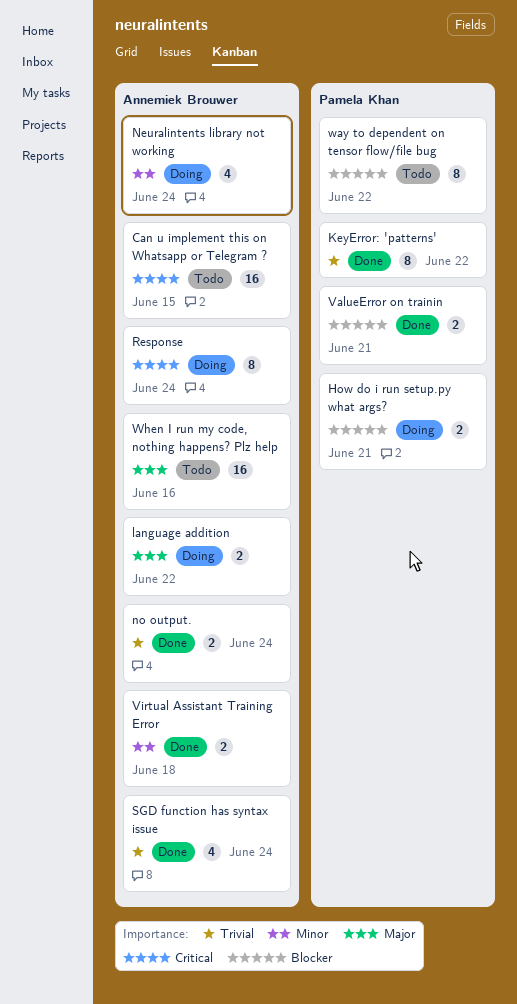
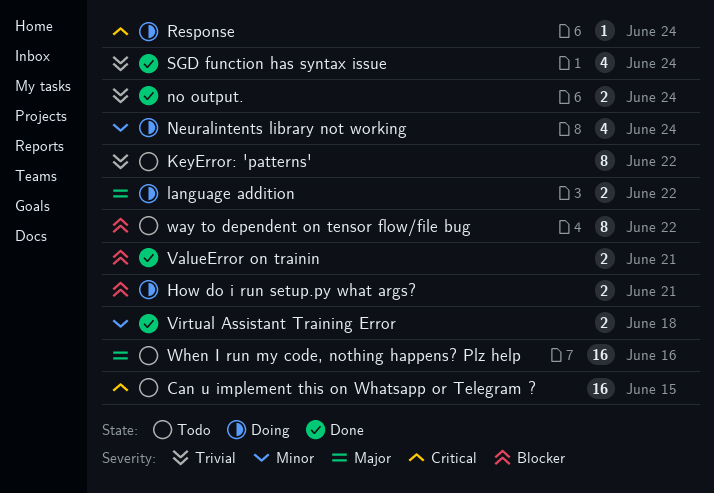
KeyError: 'patterns', status: Done -> Todo
Response, estimate: 8 -> 1

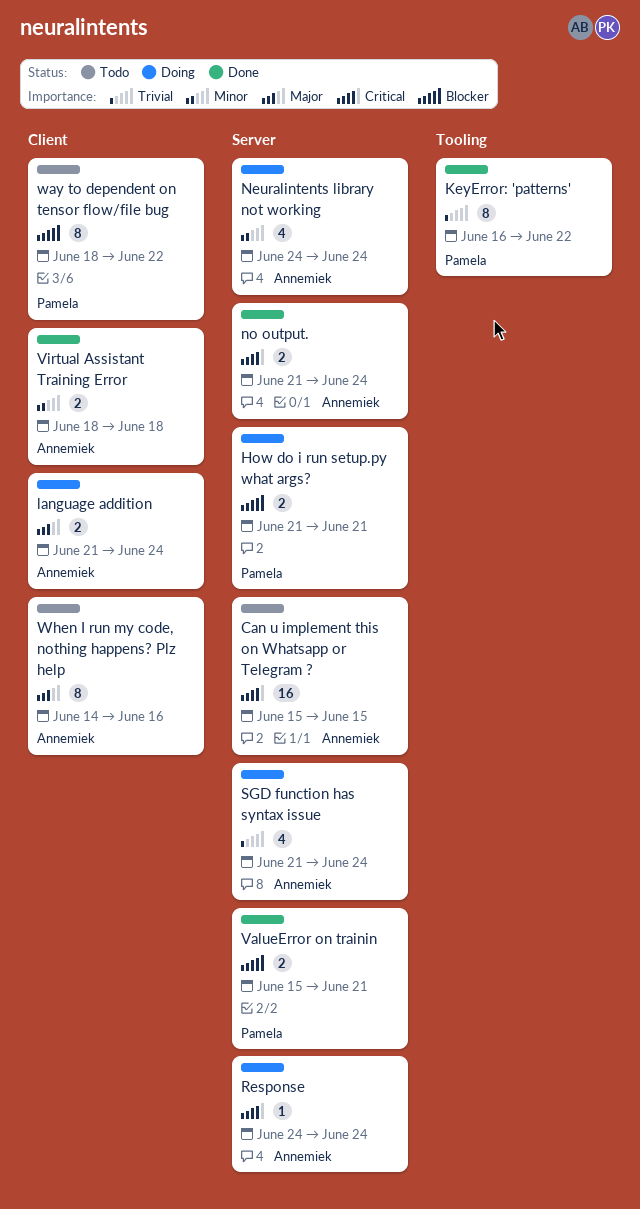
KeyError: 'patterns', status: Todo -> Done
language addition, due: Jun 22 -> Jun 24
no output., priority: Trivial -> Critical
SGD function has syntax issue, status: Done -> Doing
When I run my code, nothing happens? Plz help, estimate: 16 -> 8

